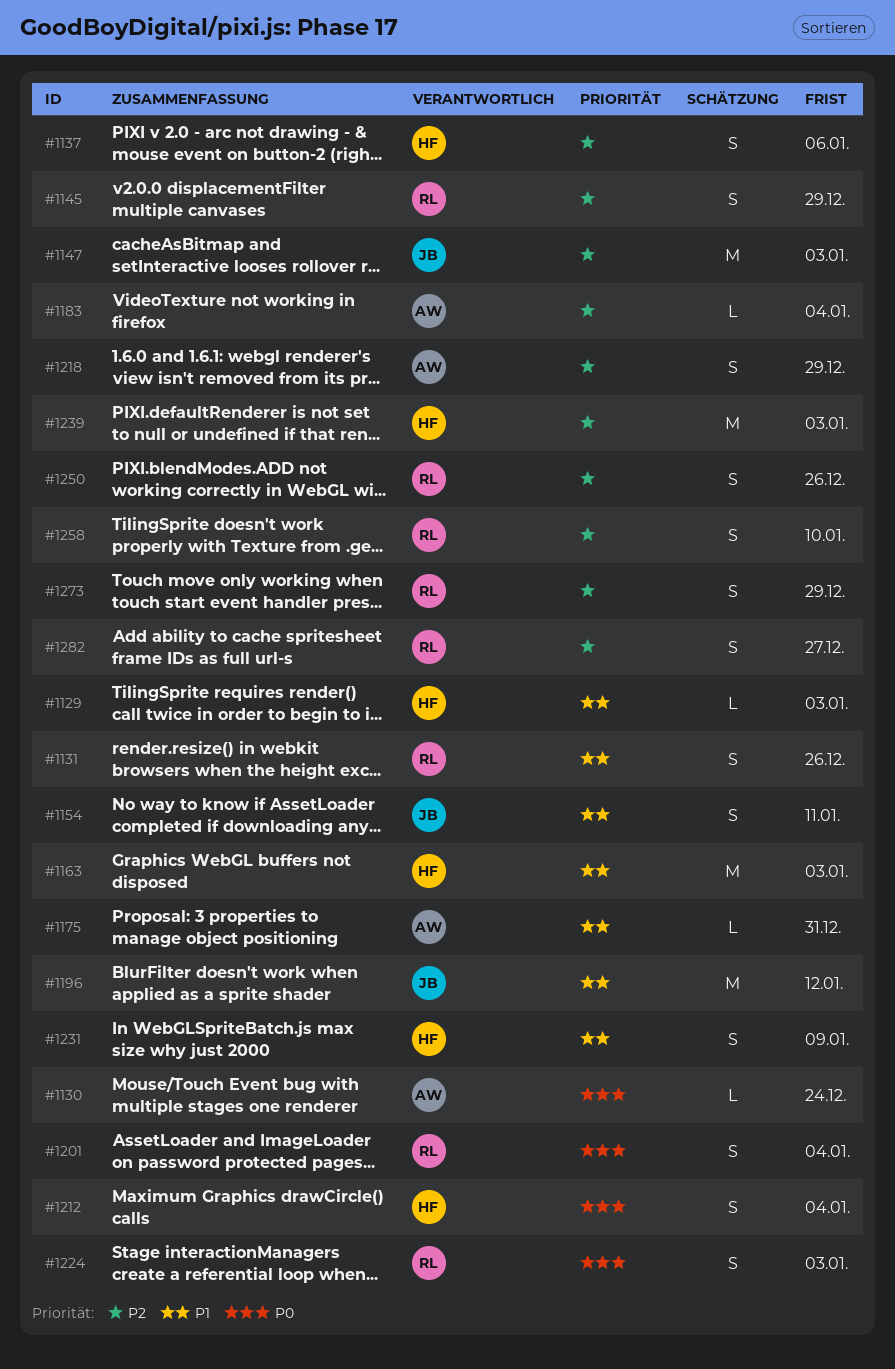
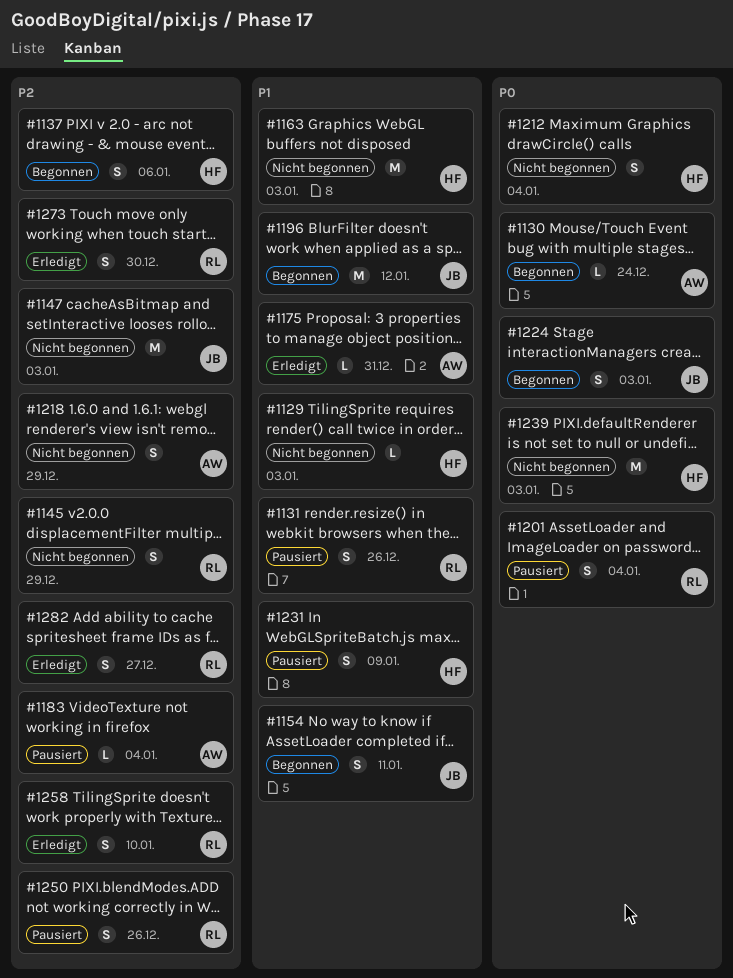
#1224, owner: RL -> JB
#1239, priority: P2 -> P0
#1273, due: Dec 29 -> Dec 30

